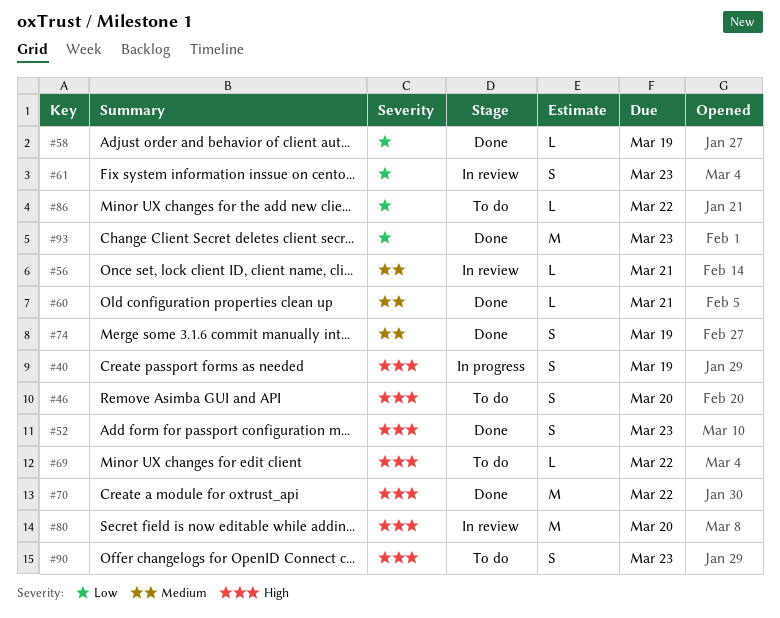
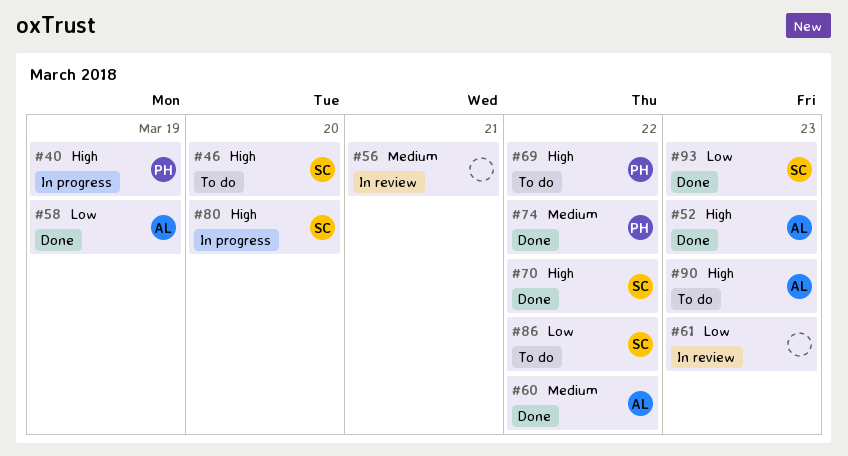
#60, due: Mar 21 -> Mar 22
#74, due: Mar 19 -> Mar 22
#80, status: In review -> In progress

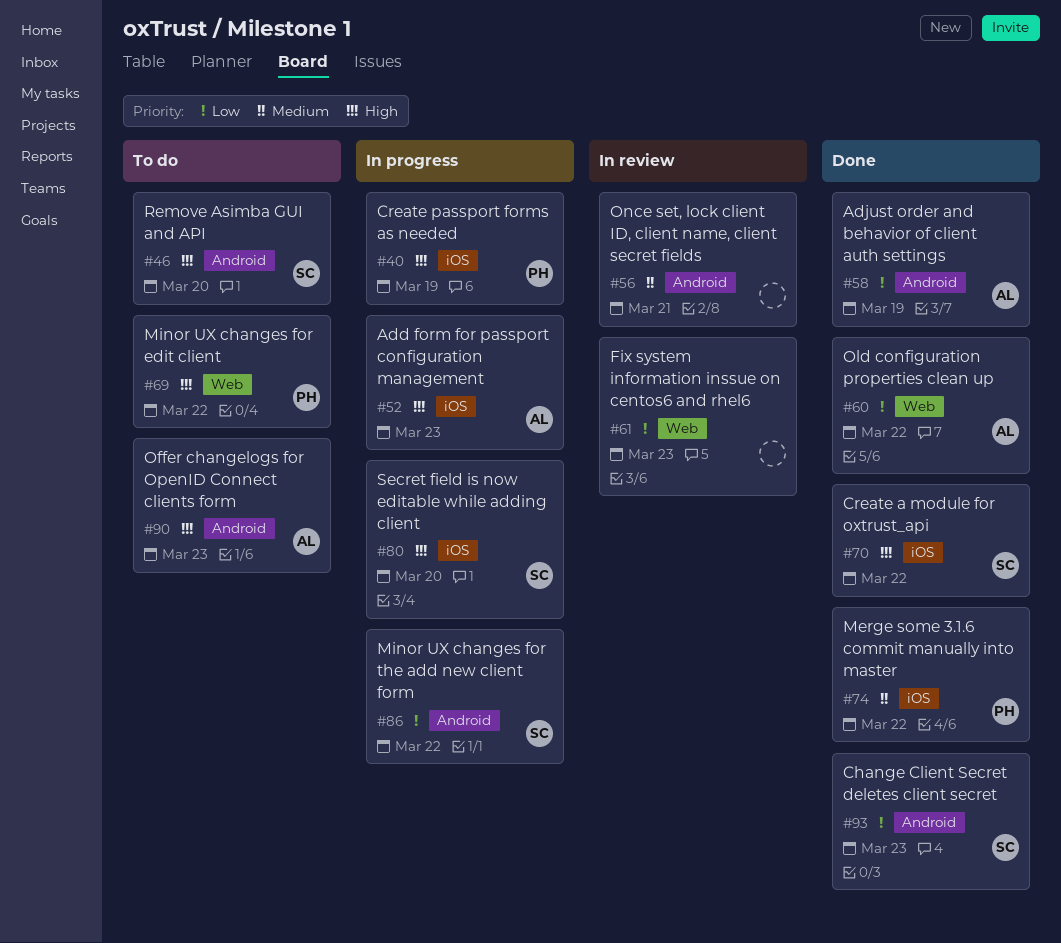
#52, status: Done -> In progress
#60, priority: Medium -> Low
#86, status: To do -> In progress

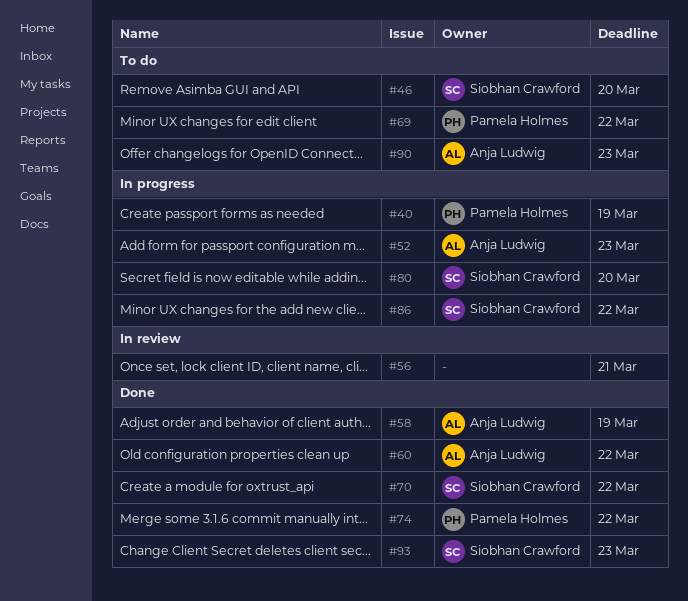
#61: present -> none

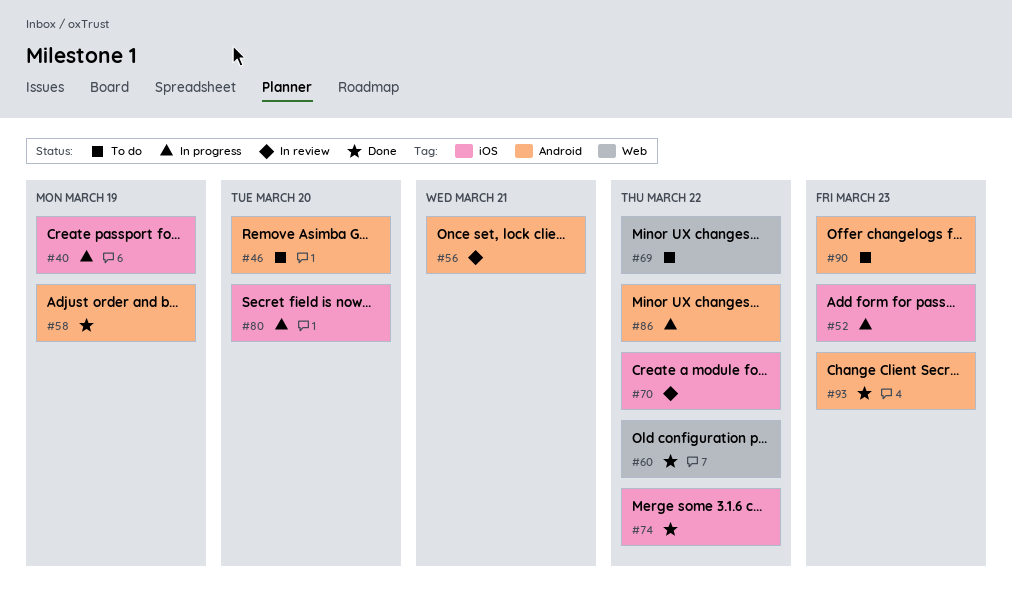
#70, status: Done -> In review

